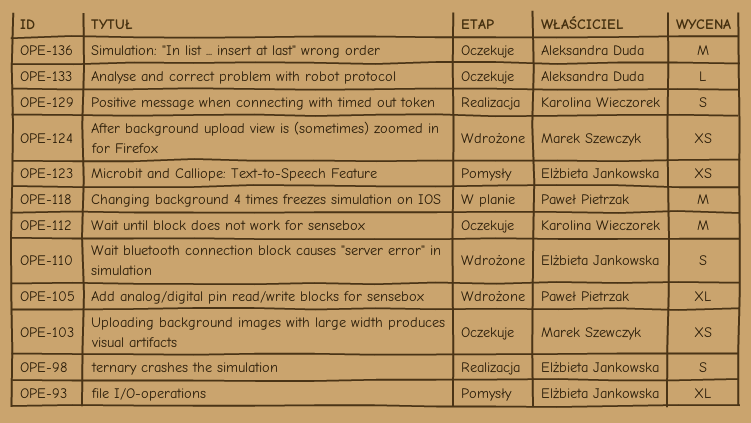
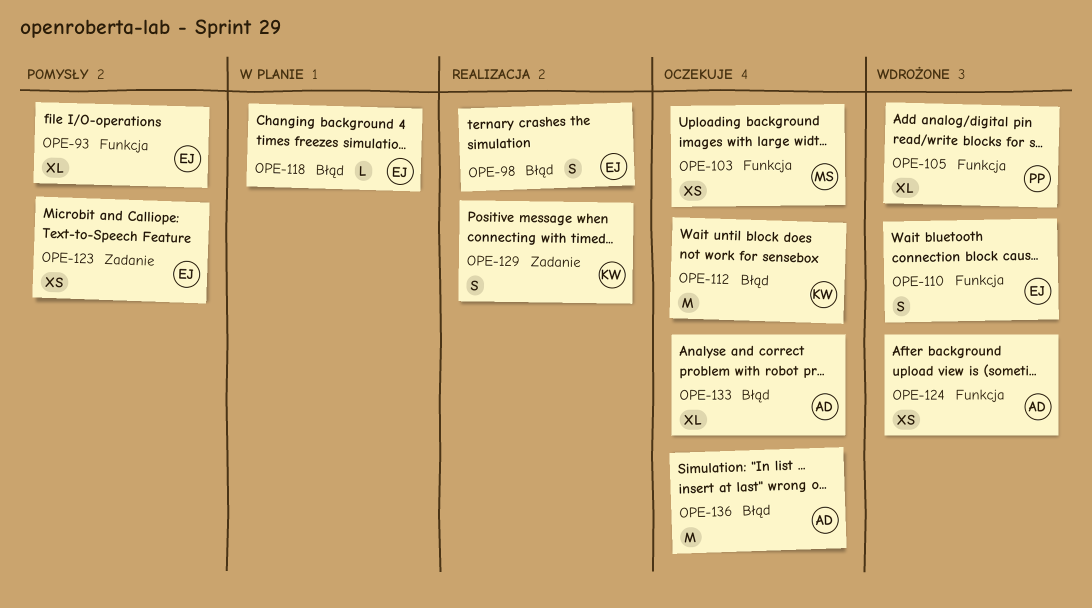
OPE-118, owner: Paweł Pietrzak -> Elżbieta Jankowska
OPE-118, estimate: M -> L
OPE-124, owner: Marek Szewczyk -> Aleksandra Duda
OPE-133, estimate: L -> XL

